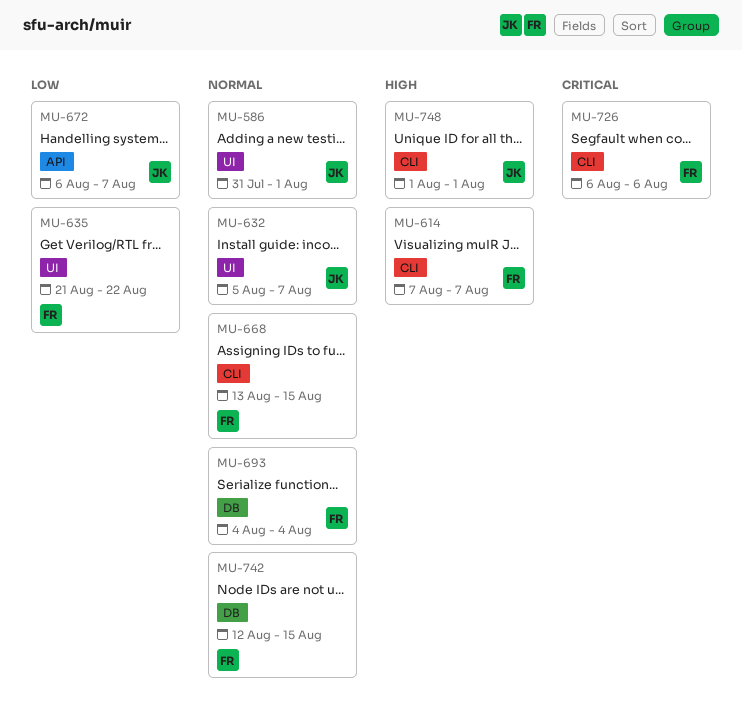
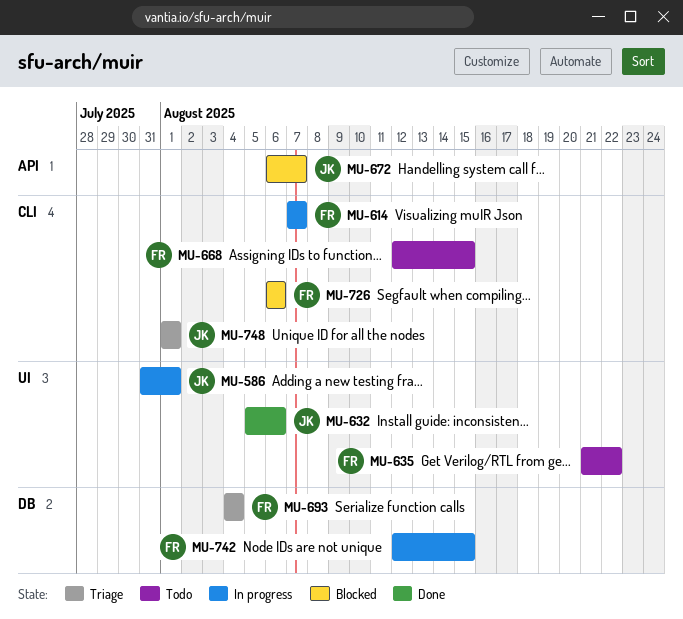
MU-632, due: Aug 7 -> Aug 6
MU-668, start: Aug 13 -> Aug 12

